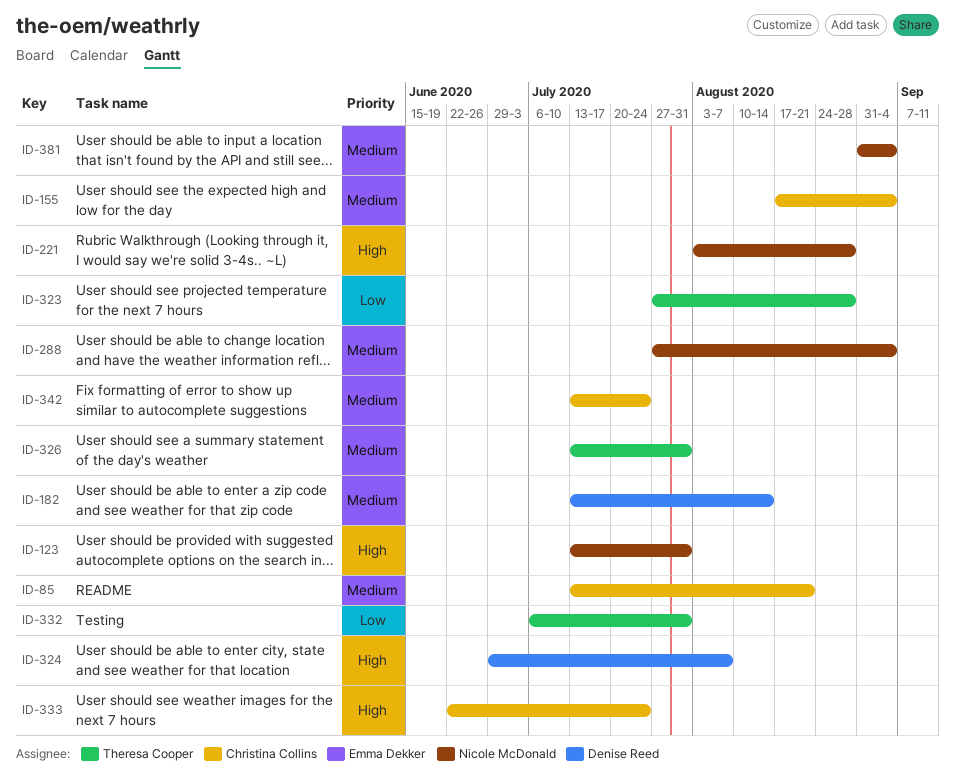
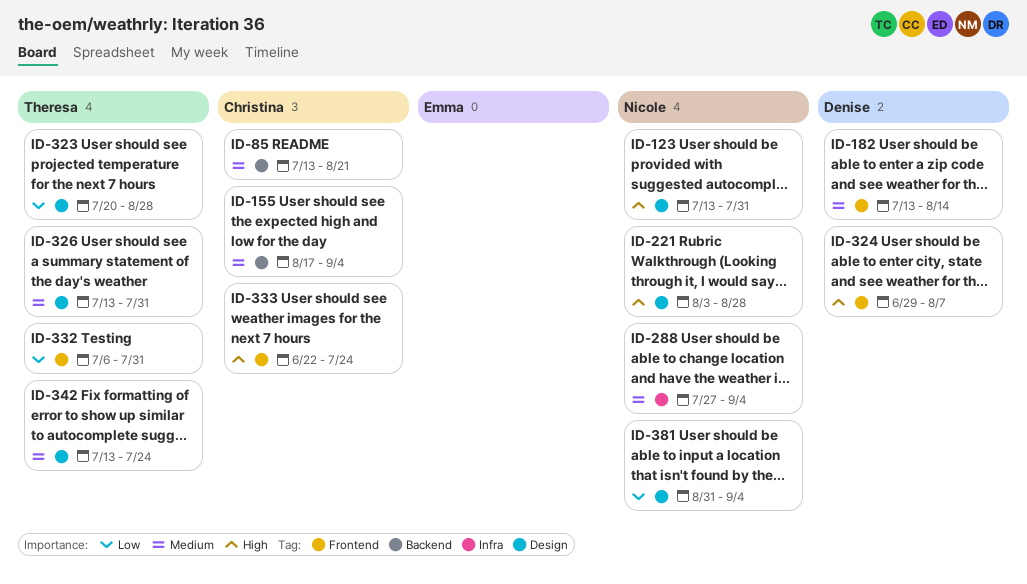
ID-323, start: Jul 27 -> Jul 20
ID-342, owner: Christina Collins -> Theresa Cooper
ID-381, priority: Medium -> Low

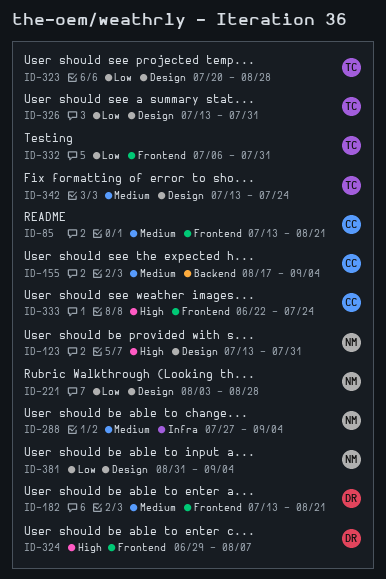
ID-85, label: Backend -> Frontend
ID-182, due: Aug 14 -> Aug 21
ID-221, priority: High -> Low
ID-326, priority: Medium -> Low

